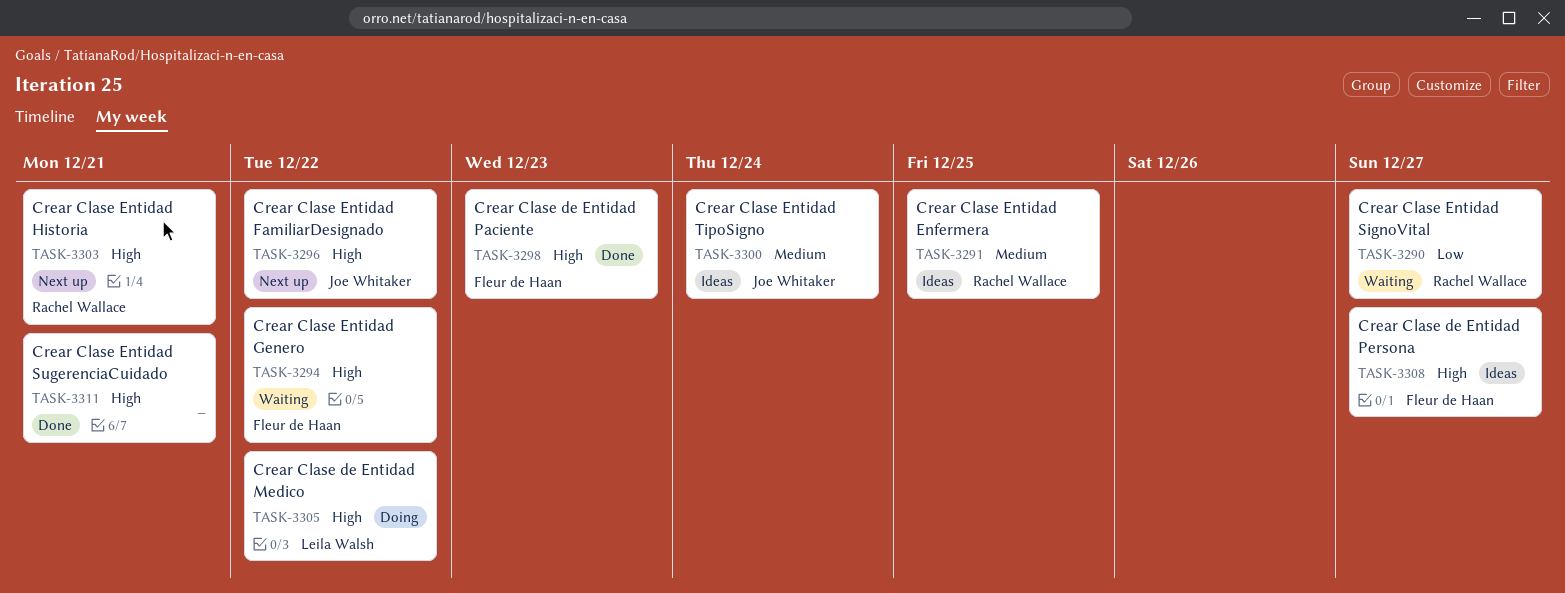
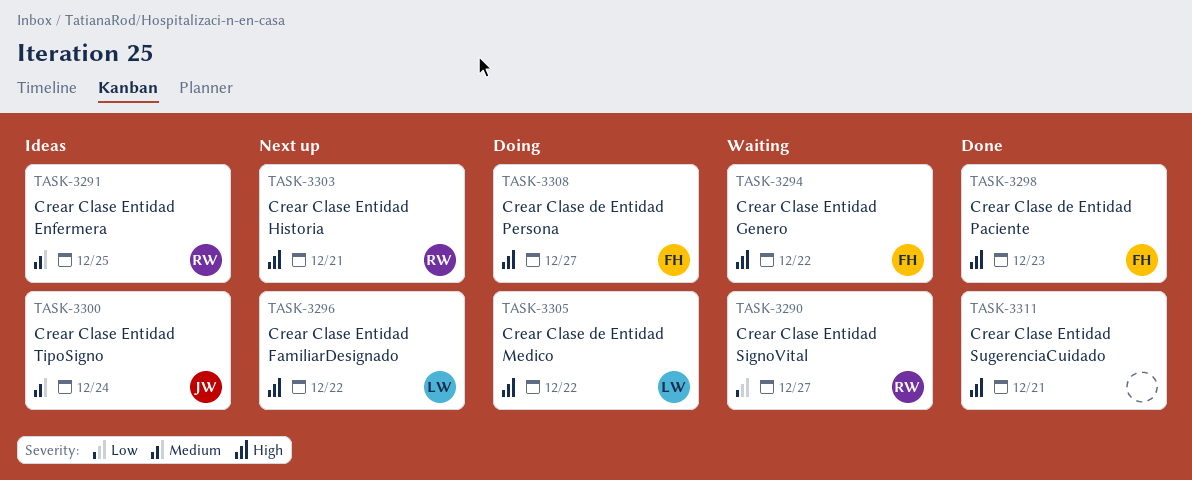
TASK-3296, owner: Joe Whitaker -> Leila Walsh
TASK-3308, status: Ideas -> Doing

